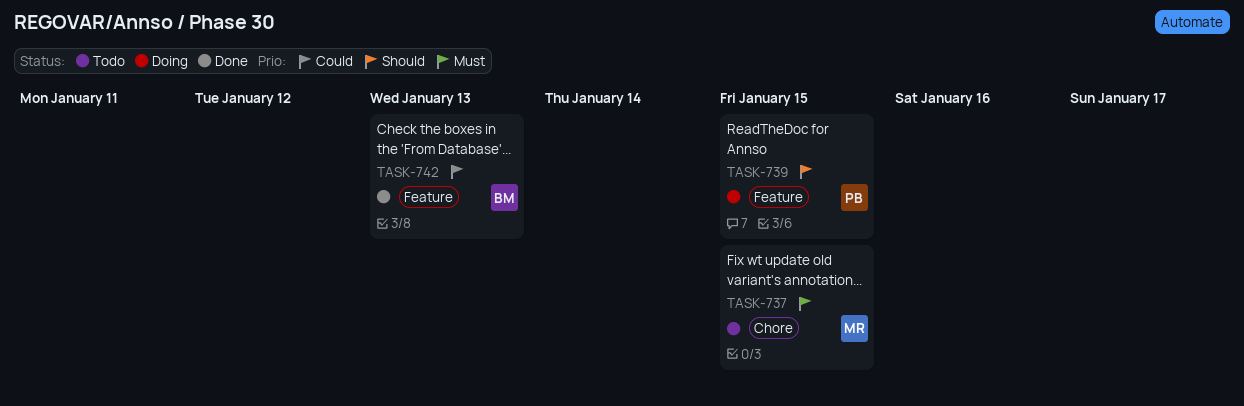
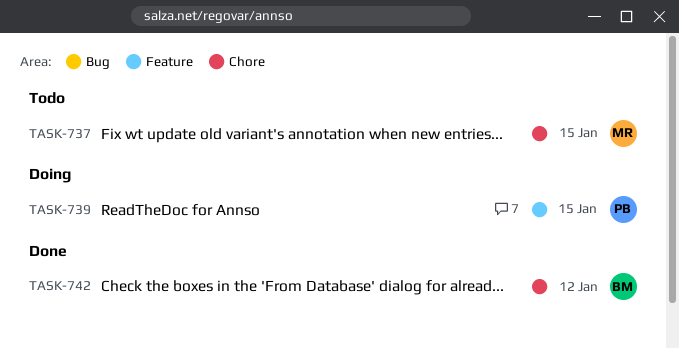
TASK-742, label: Feature -> Chore
TASK-742, due: Jan 13 -> Jan 12

